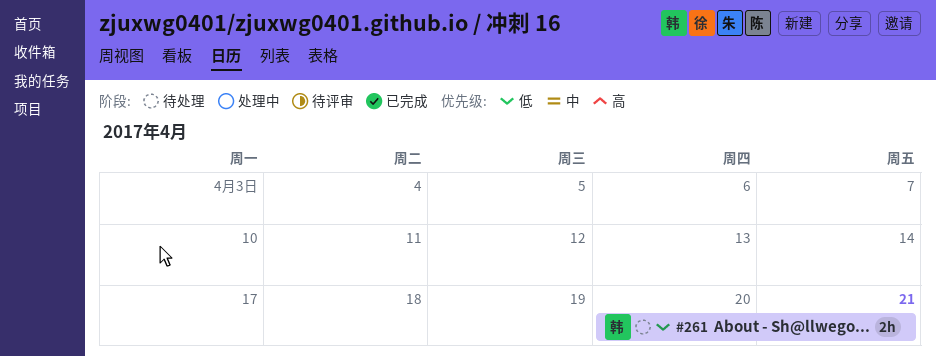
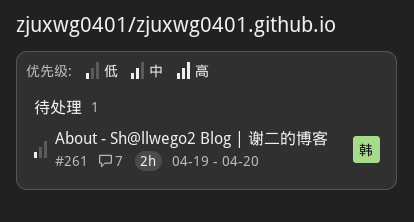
#261, start: Apr 20 -> Apr 19
#261, due: Apr 21 -> Apr 20

